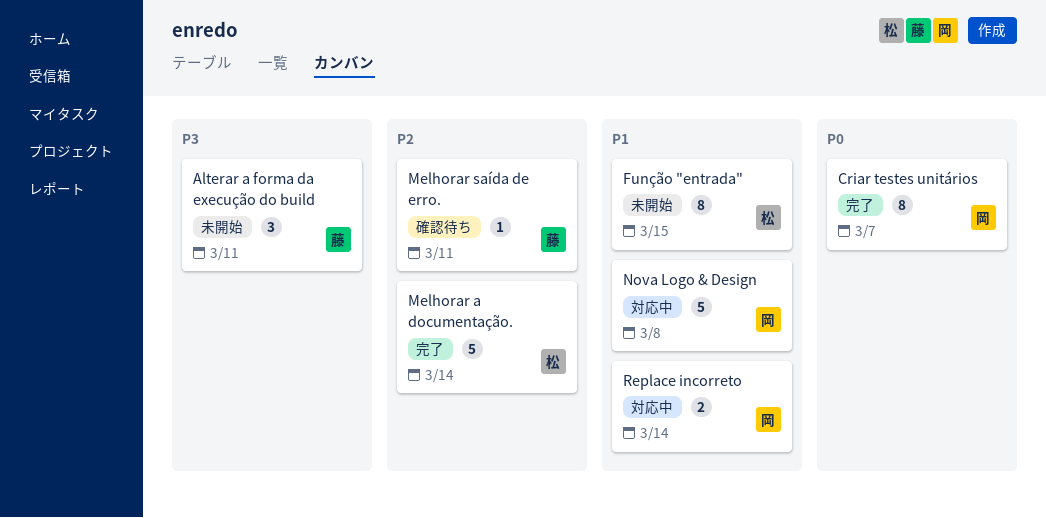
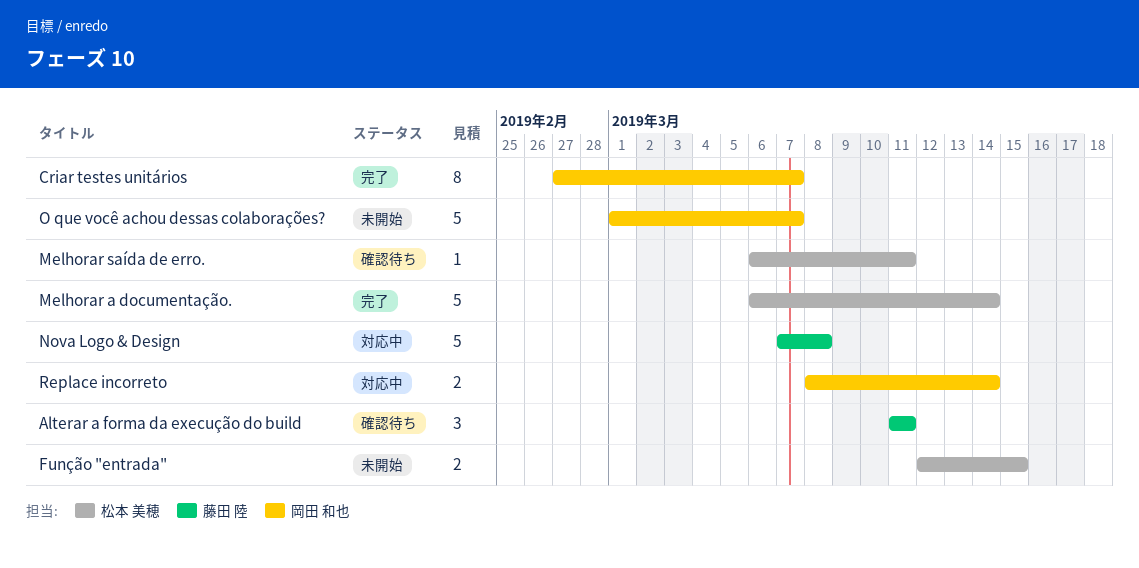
Alterar a forma da execução do build, status: 未開始 -> 確認待ち
Função "entrada", estimate: 8 -> 2
Melhorar saída de erro., owner: 藤田 陸 -> 松本 美穂
Nova Logo & Design, owner: 岡田 和也 -> 藤田 陸
O que você achou dessas colaborações?: none -> present

